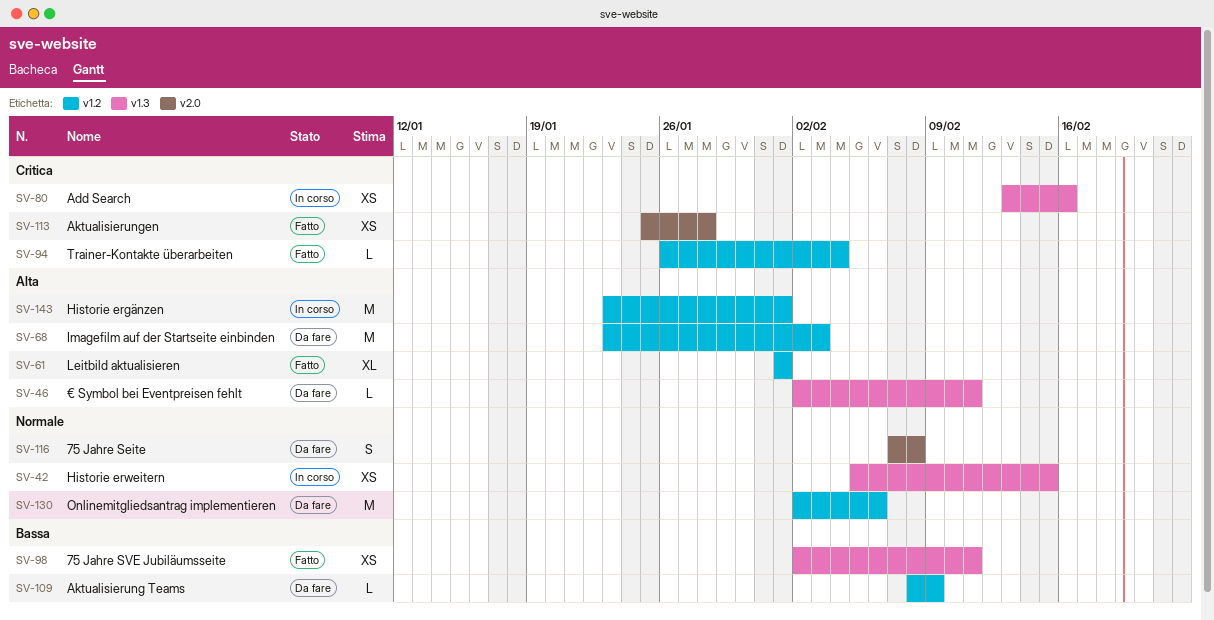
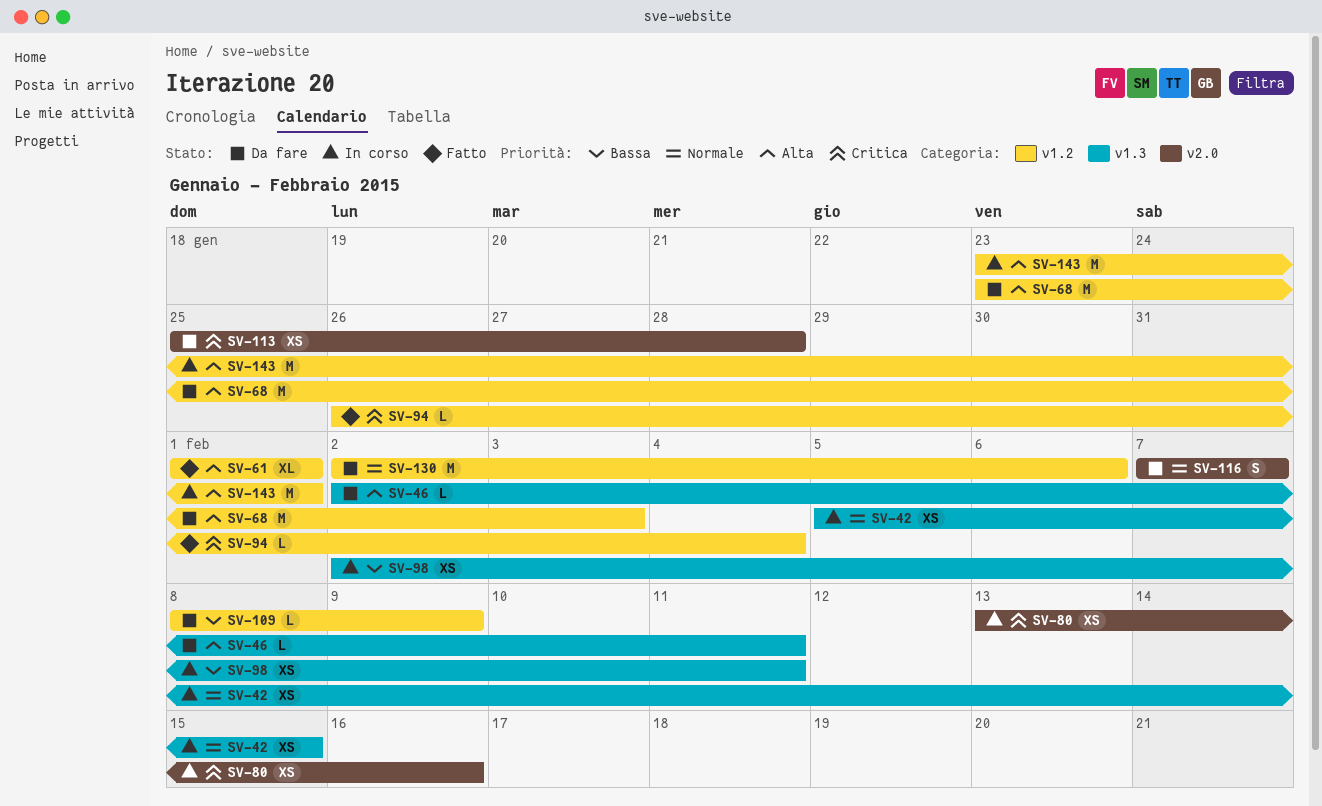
SV-80, label: v1.3 -> v2.0
SV-98, status: Fatto -> In corso
SV-113, status: Fatto -> Da fare
SV-116, due: Feb 8 -> Feb 7

